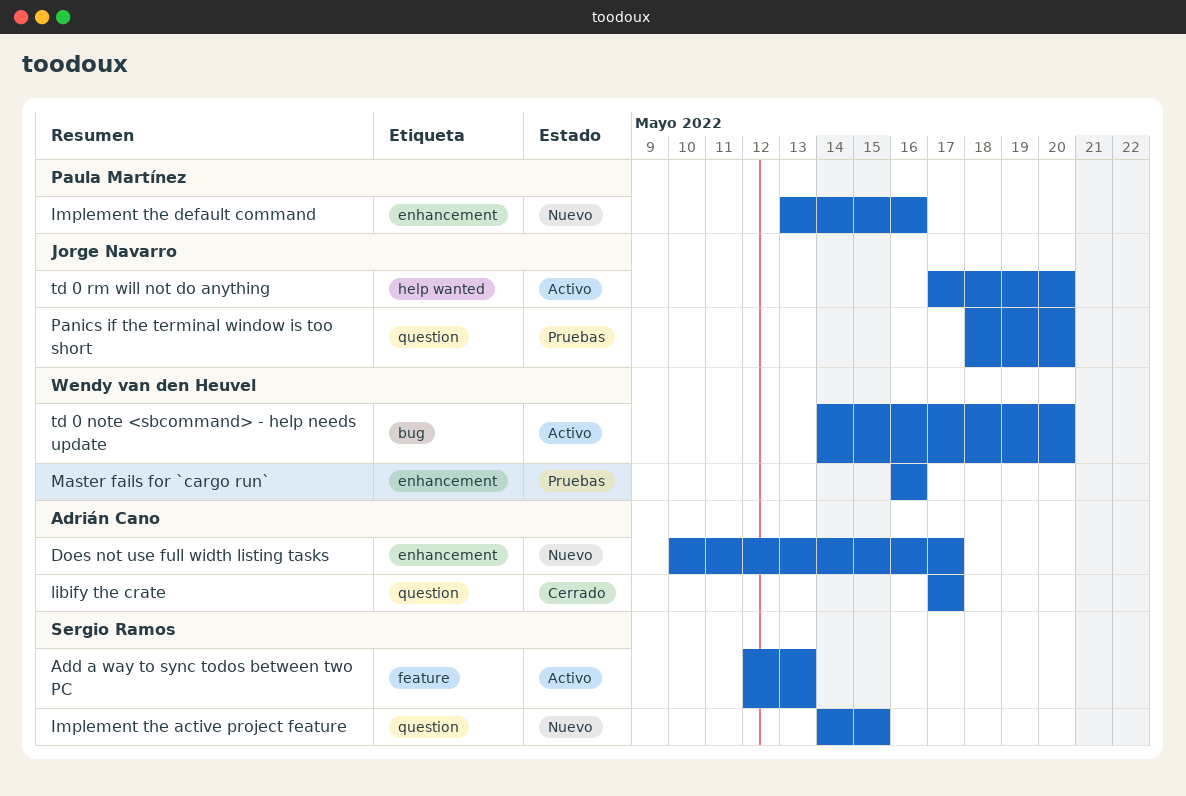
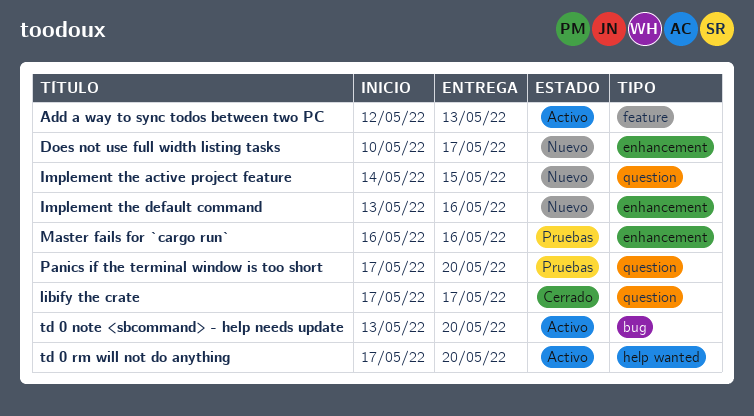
Panics if the terminal window is too short, start: May 18 -> May 17
td 0 note <sbcommand> - help needs update, start: May 14 -> May 13

